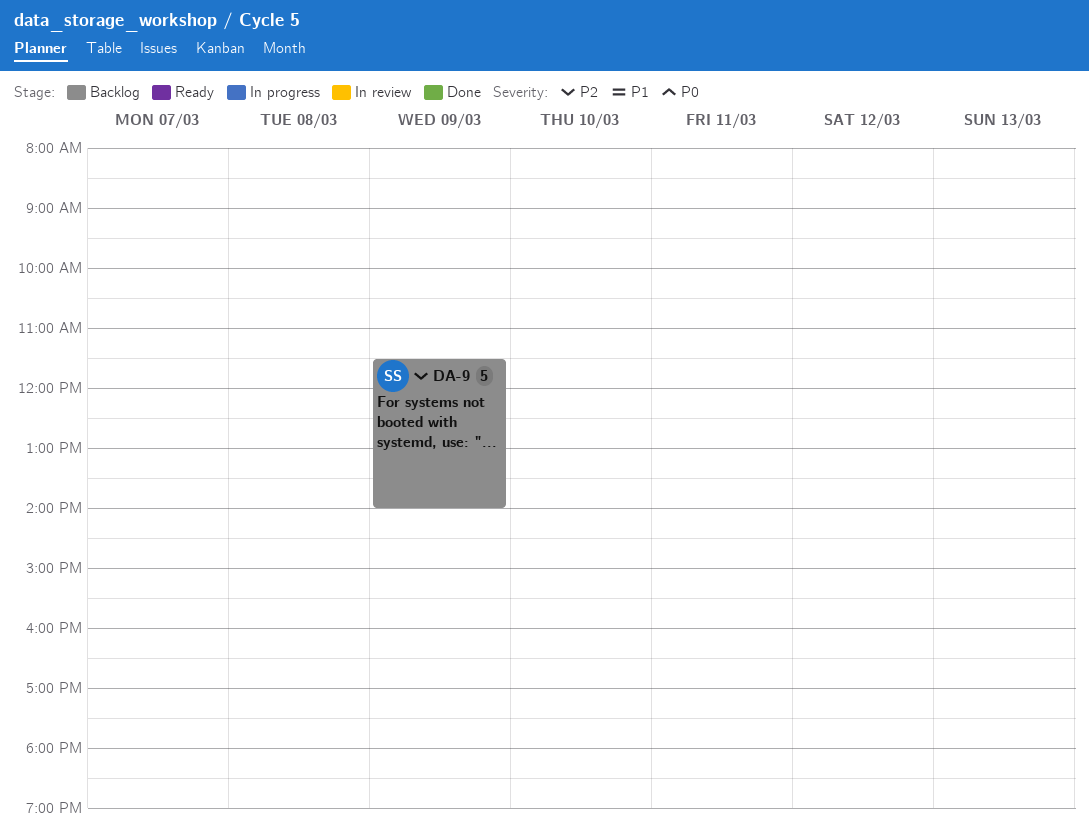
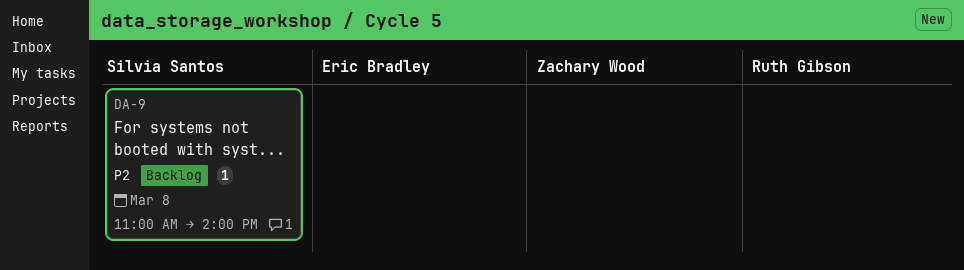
DA-9, estimate: 5 -> 1
DA-9, day: Mar 9 -> Mar 8
DA-9, begins: 11:30 -> 11:00

